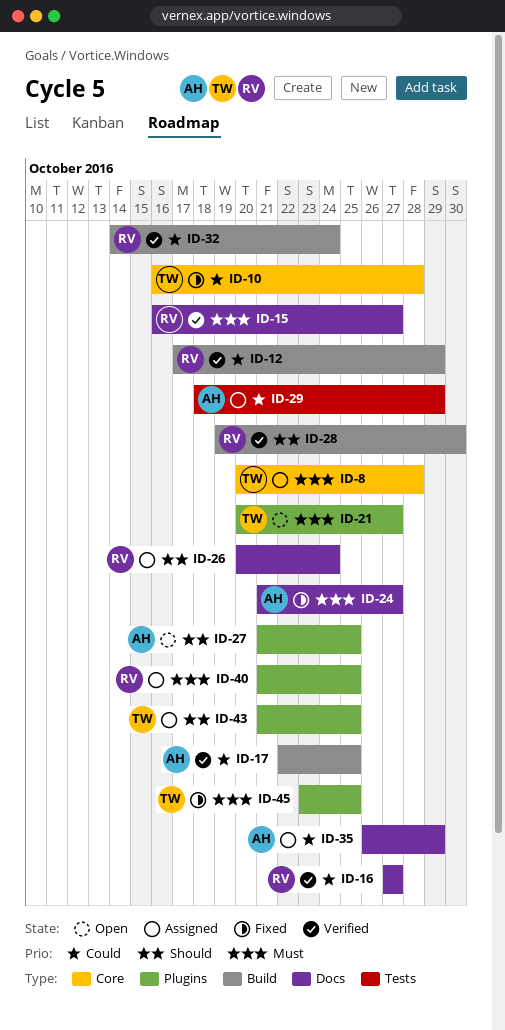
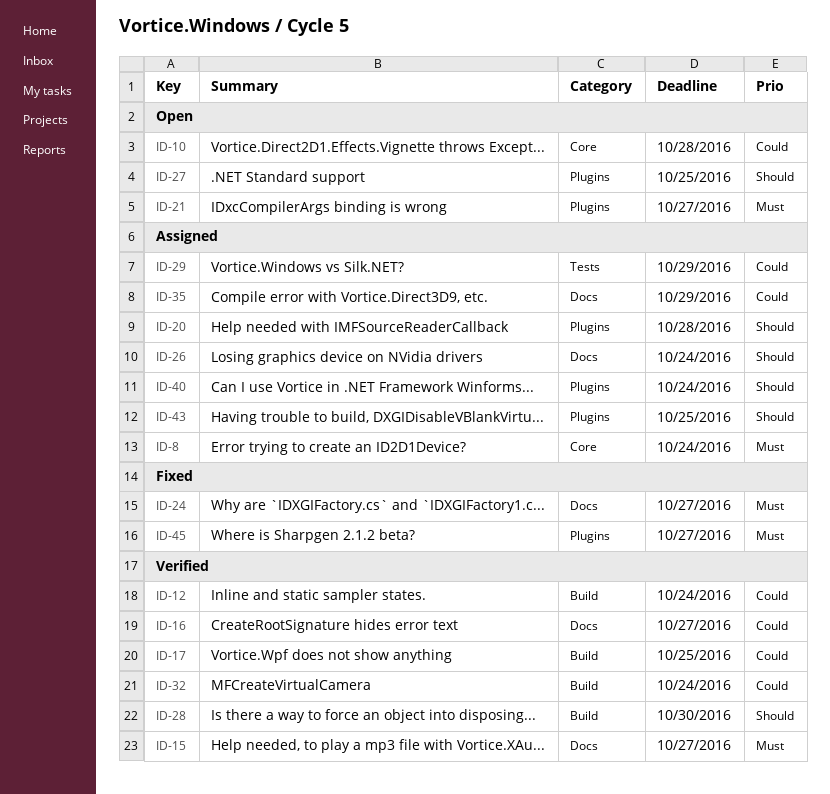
ID-8, due: Oct 28 -> Oct 24
ID-10, status: Fixed -> Open
ID-12, due: Oct 29 -> Oct 24
ID-20: none -> present
ID-40, priority: Must -> Should
ID-40, due: Oct 25 -> Oct 24
ID-45, due: Oct 25 -> Oct 27

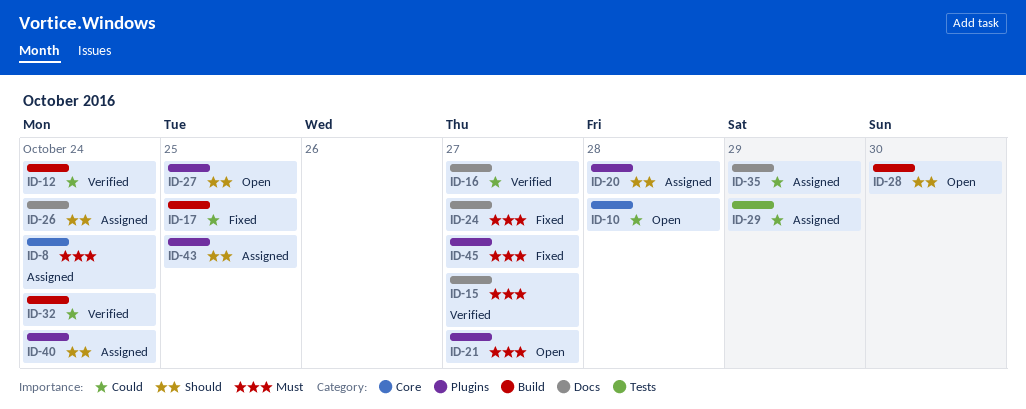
ID-17, status: Verified -> Fixed
ID-28, status: Verified -> Open

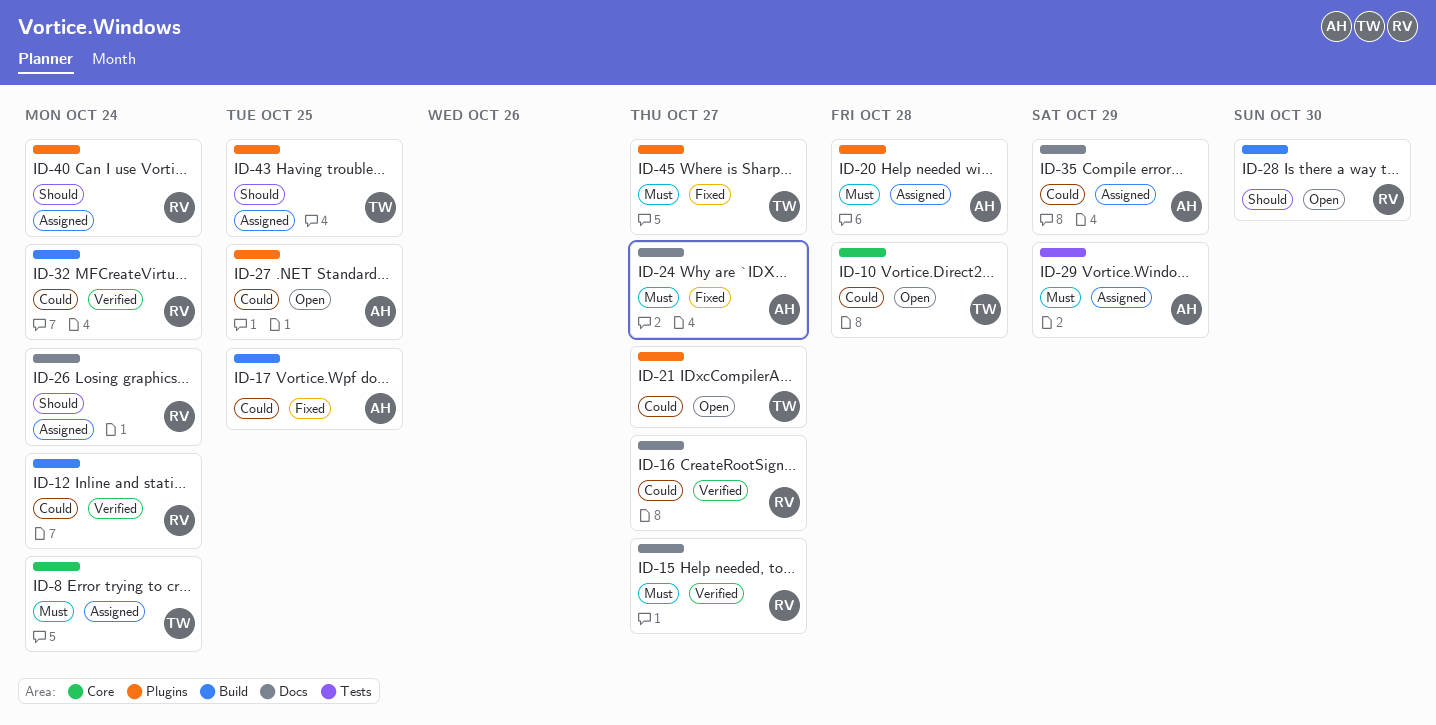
ID-20, priority: Should -> Must
ID-21, priority: Must -> Could
ID-27, priority: Should -> Could
ID-29, priority: Could -> Must

